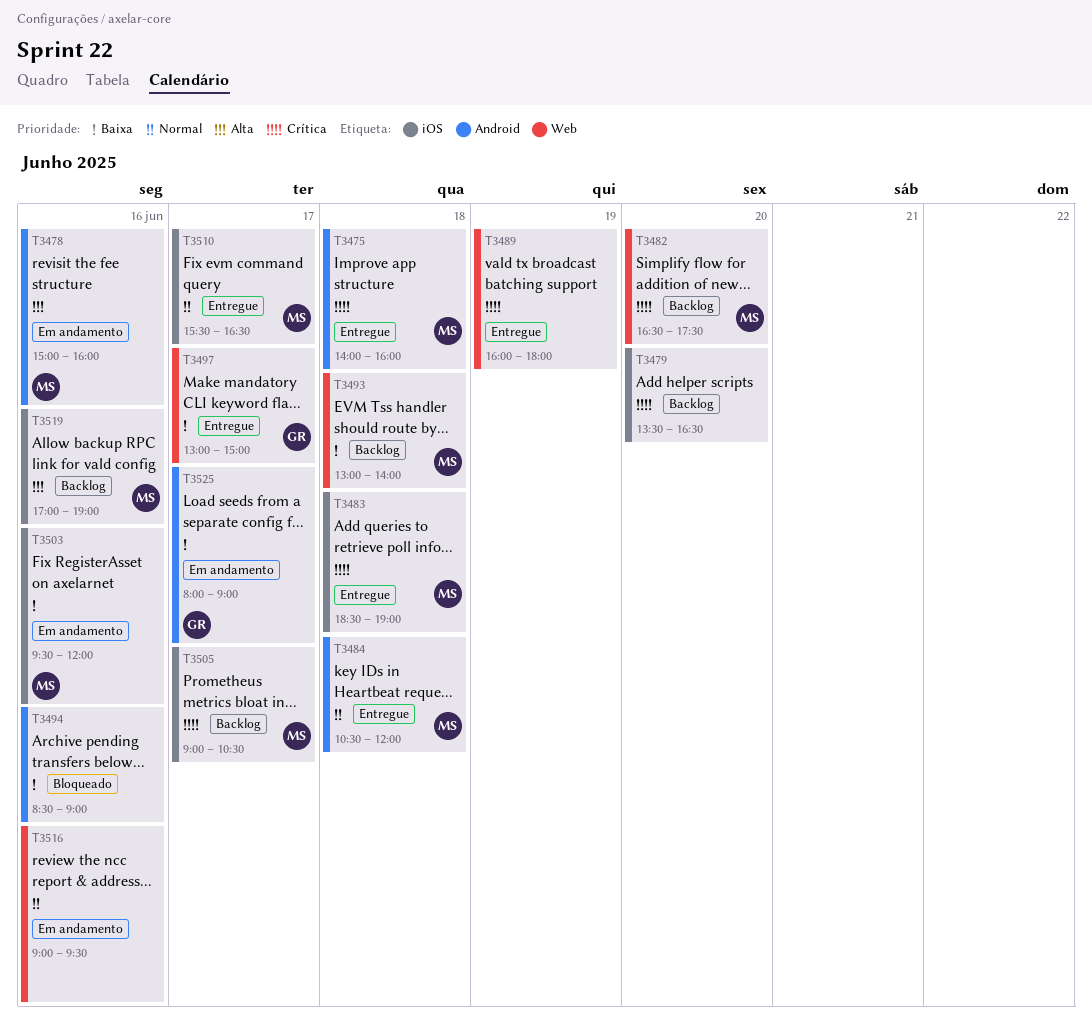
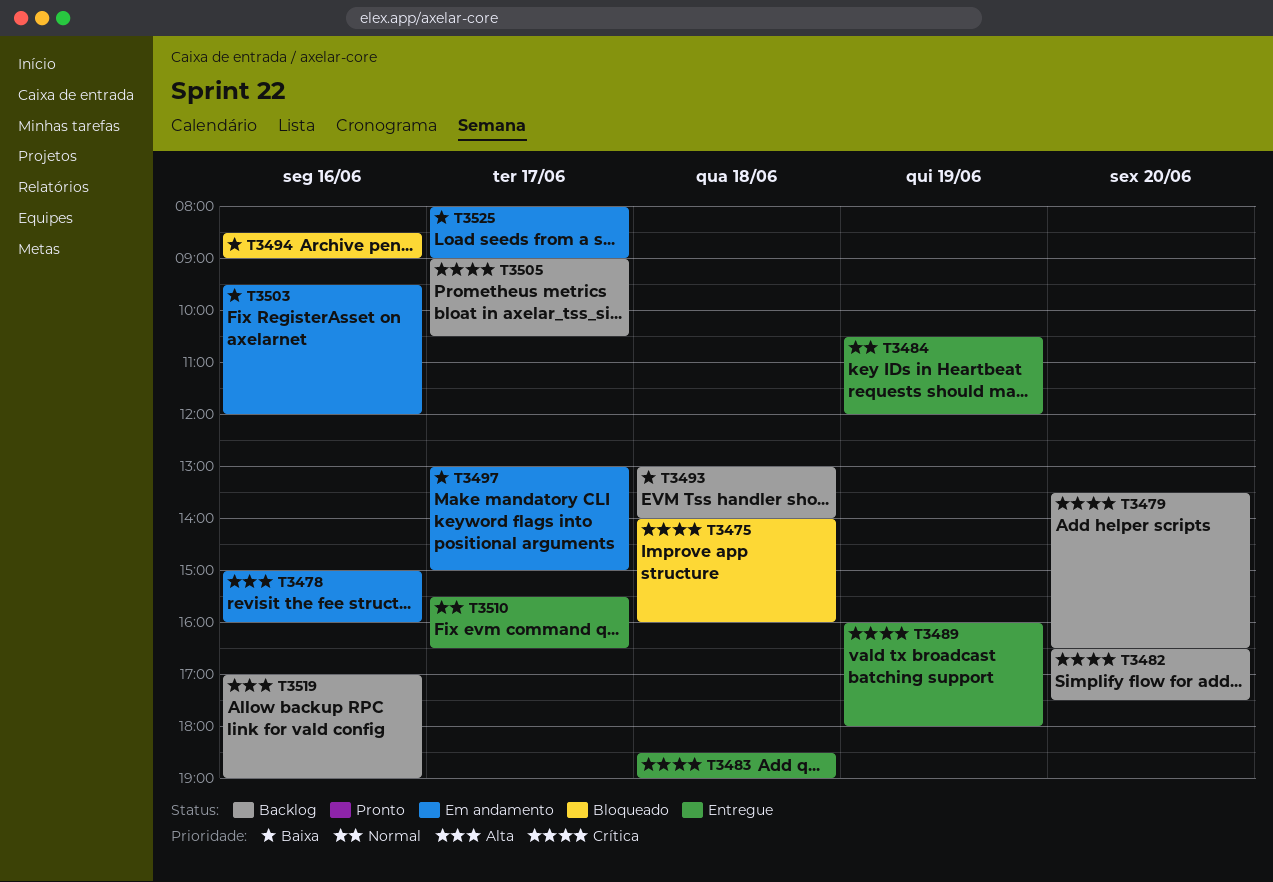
T3475, status: Entregue -> Bloqueado
T3484, day: Jun 18 -> Jun 19
T3497, status: Entregue -> Em andamento
T3516: present -> none

